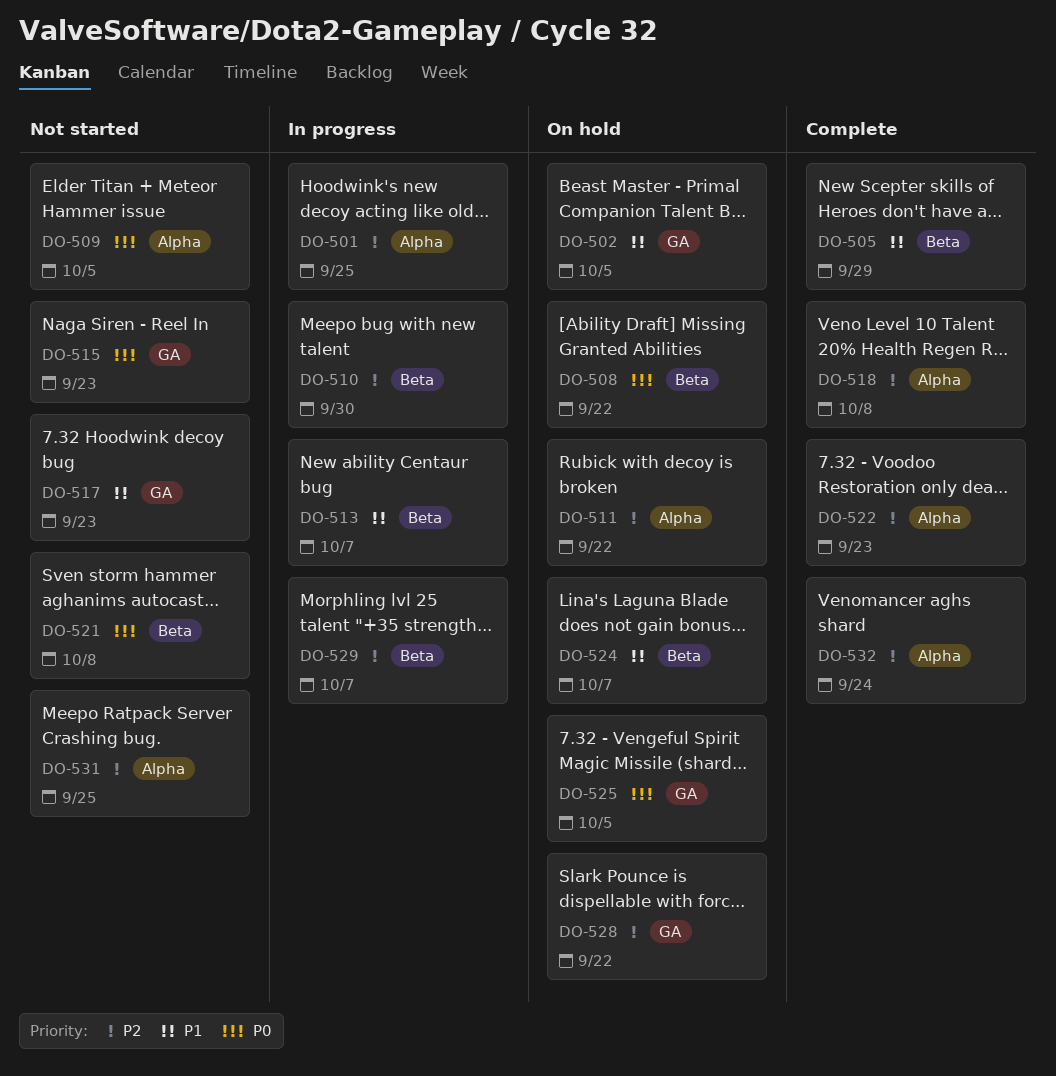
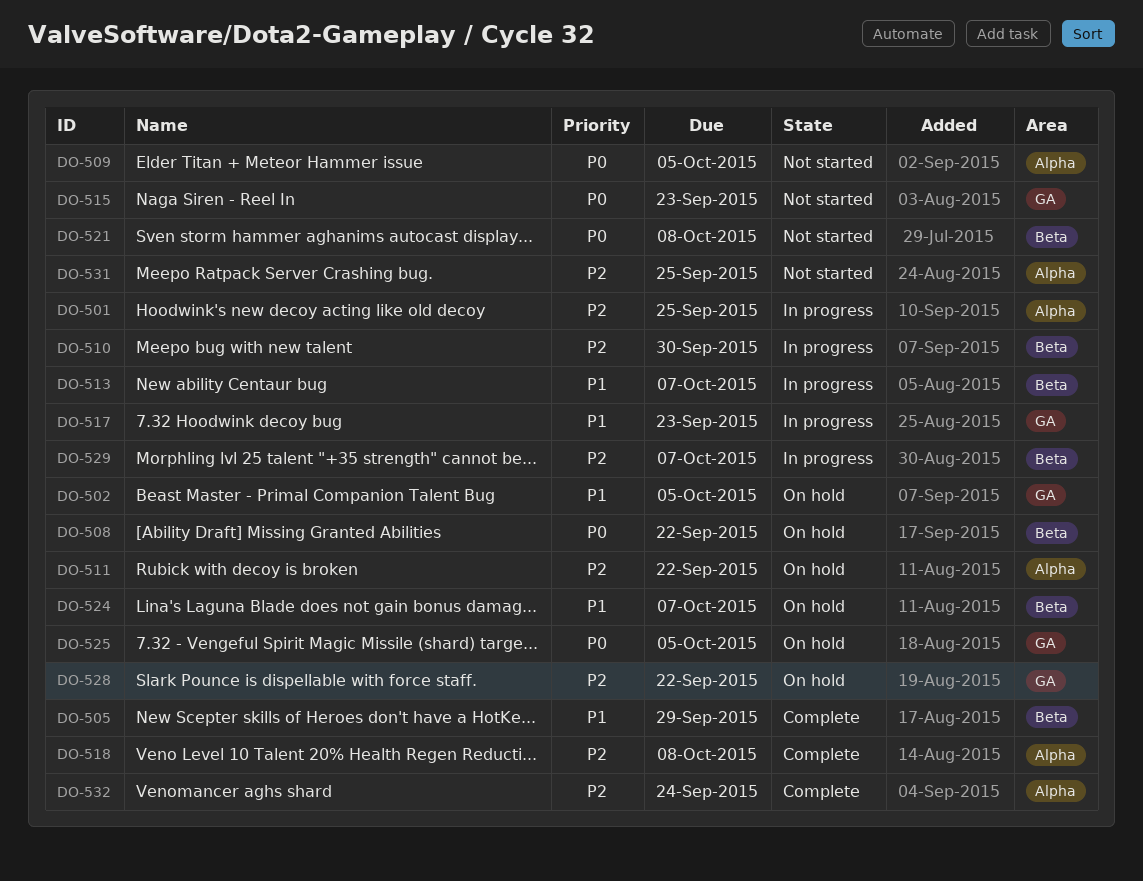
DO-517, status: Not started -> In progress
DO-522: present -> none

